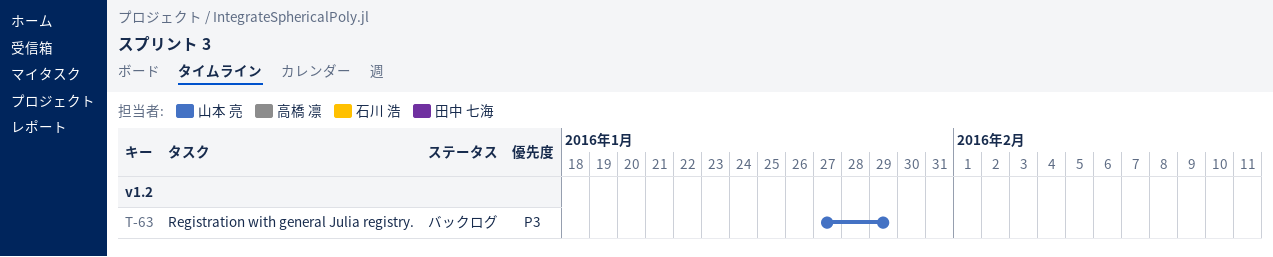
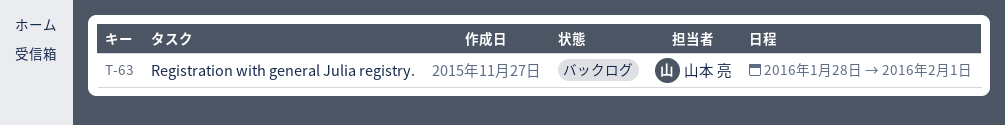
T-63, start: Jan 27 -> Jan 28
T-63, due: Jan 29 -> Feb 1

